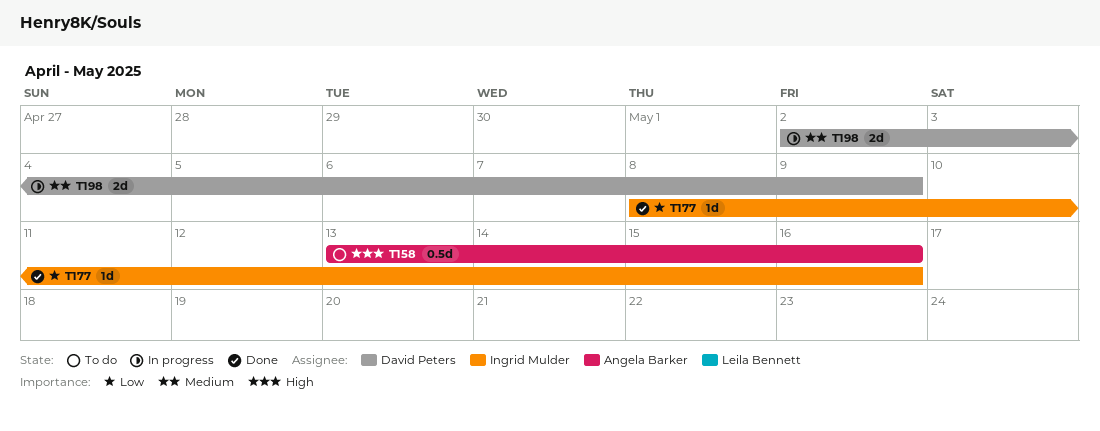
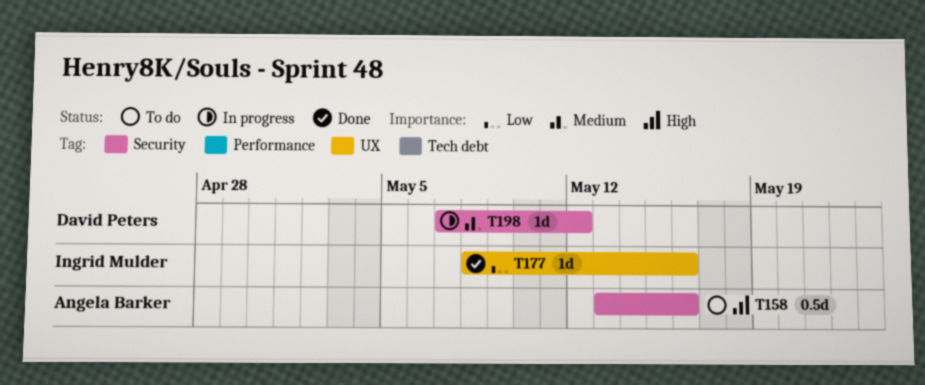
T198, estimate: 2d -> 1d
T198, start: May 2 -> May 7
T198, due: May 9 -> May 12

